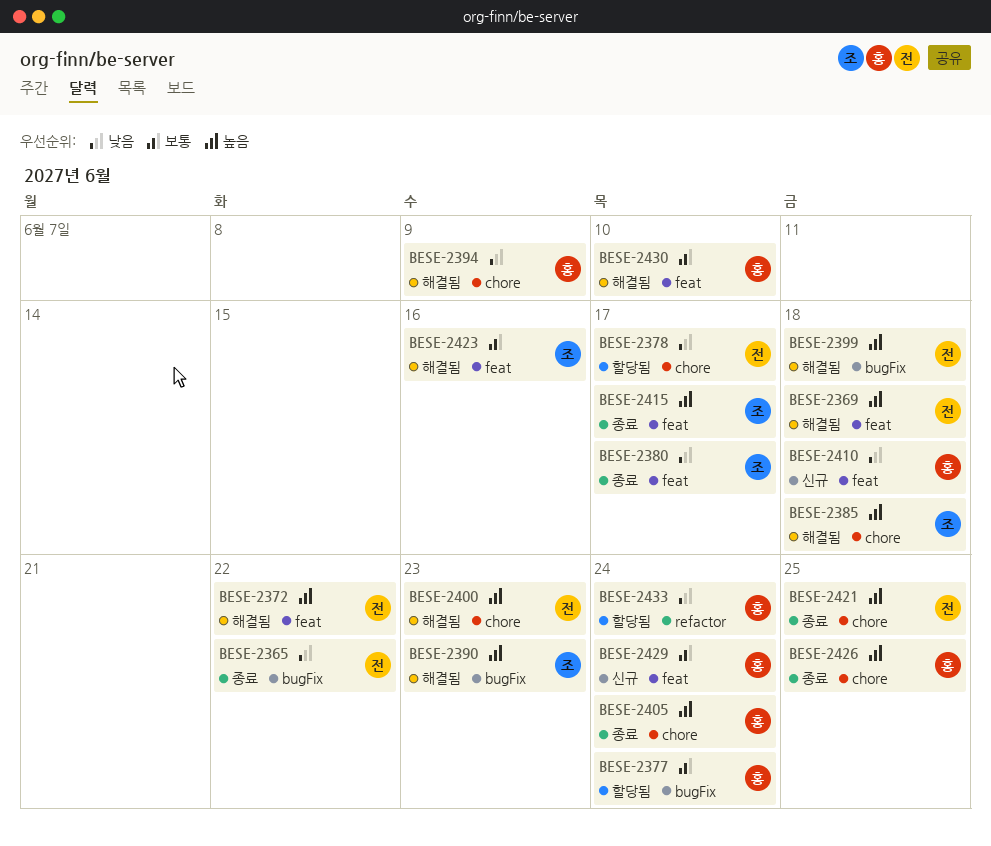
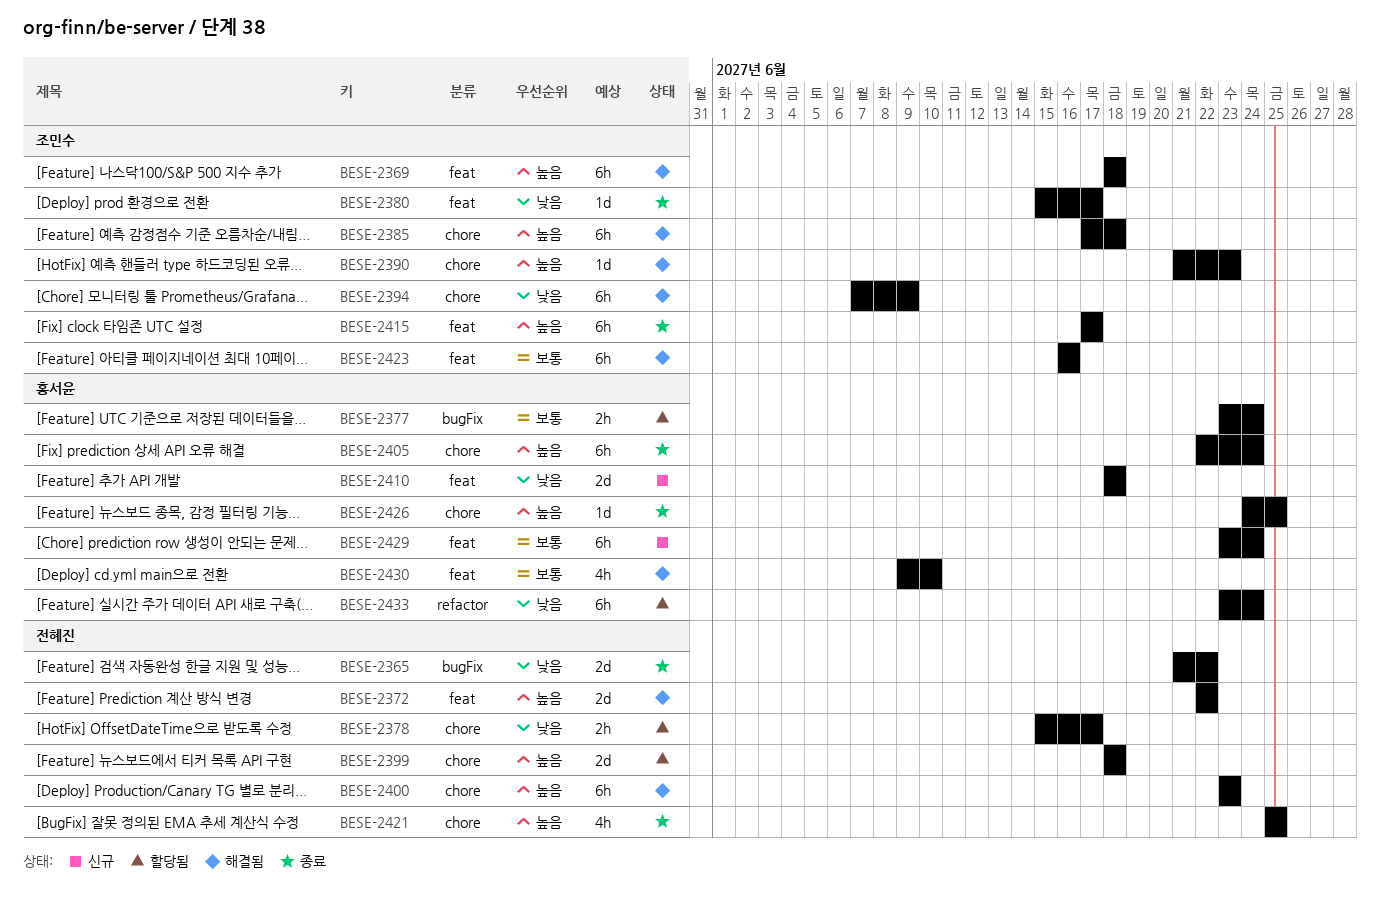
BESE-2369, owner: 전혜진 -> 조민수
BESE-2390, label: bugFix -> chore
BESE-2394, owner: 홍서윤 -> 조민수
BESE-2399, status: 해결됨 -> 할당됨
BESE-2399, label: bugFix -> chore

